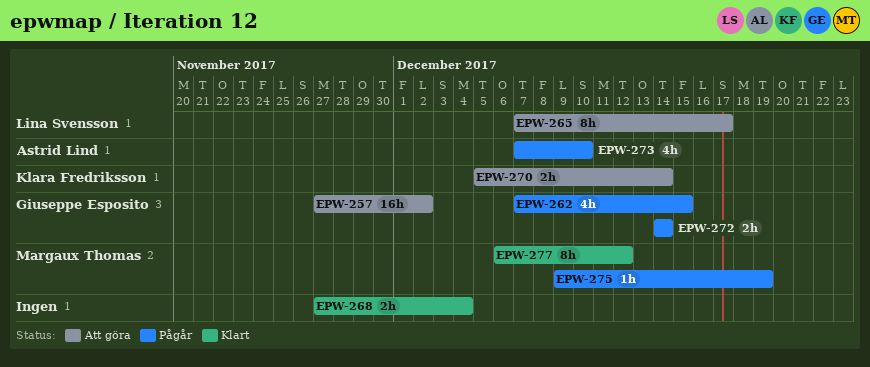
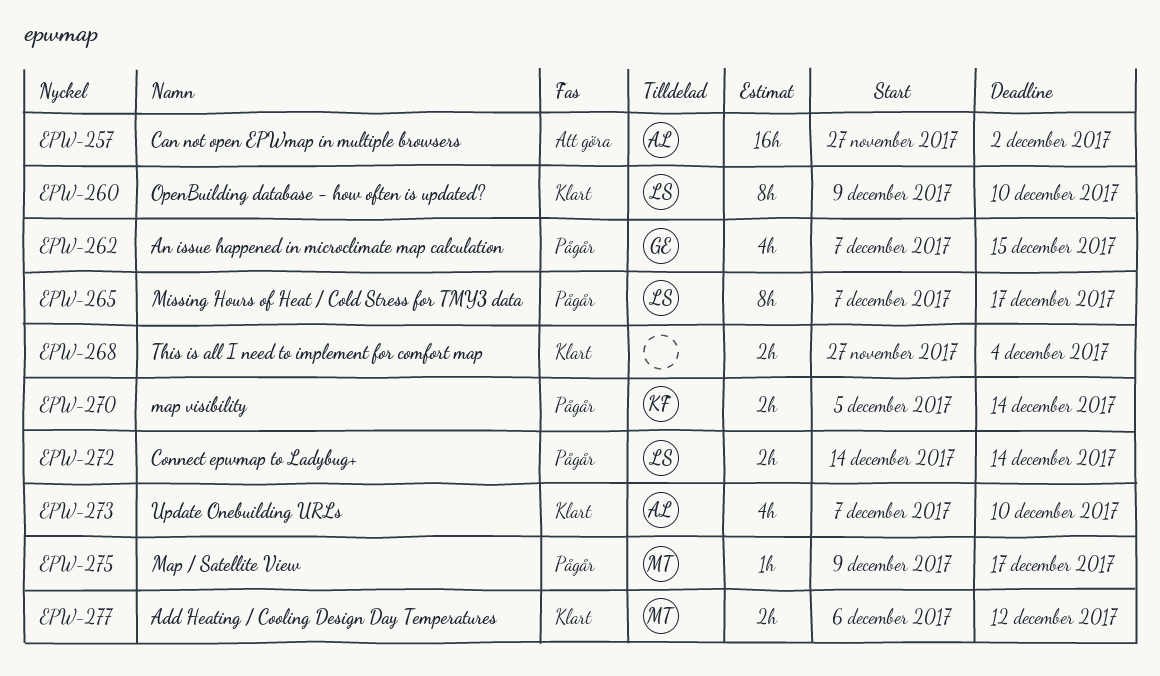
EPW-257, owner: Giuseppe Esposito -> Astrid Lind
EPW-260: none -> present
EPW-265, status: Att göra -> Pågår
EPW-270, status: Att göra -> Pågår
EPW-272, owner: Giuseppe Esposito -> Lina Svensson
EPW-273, status: Pågår -> Klart
EPW-275, due: Dec 19 -> Dec 17
EPW-277, estimate: 8h -> 2h

